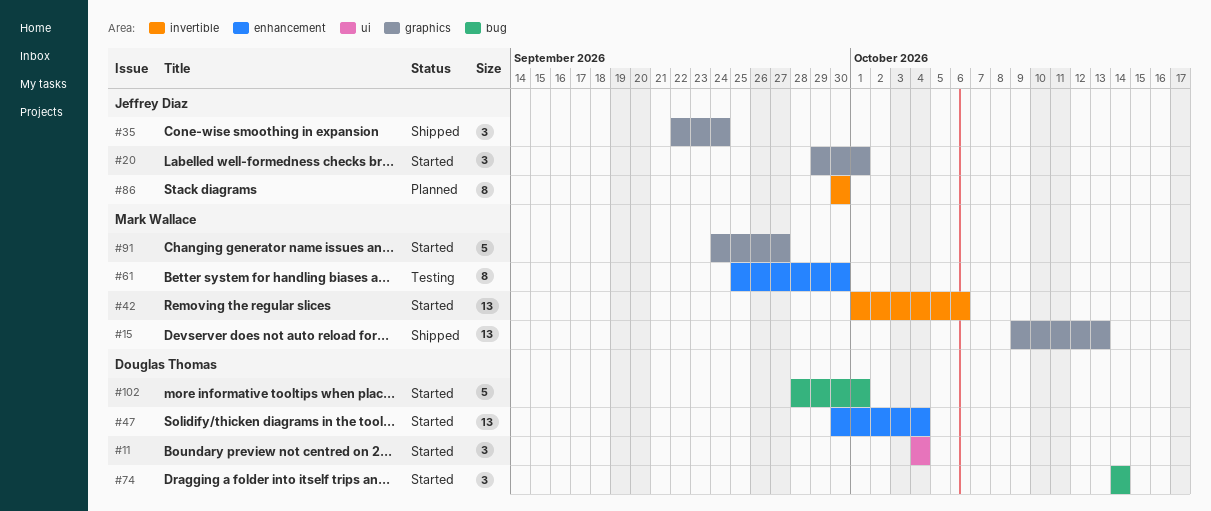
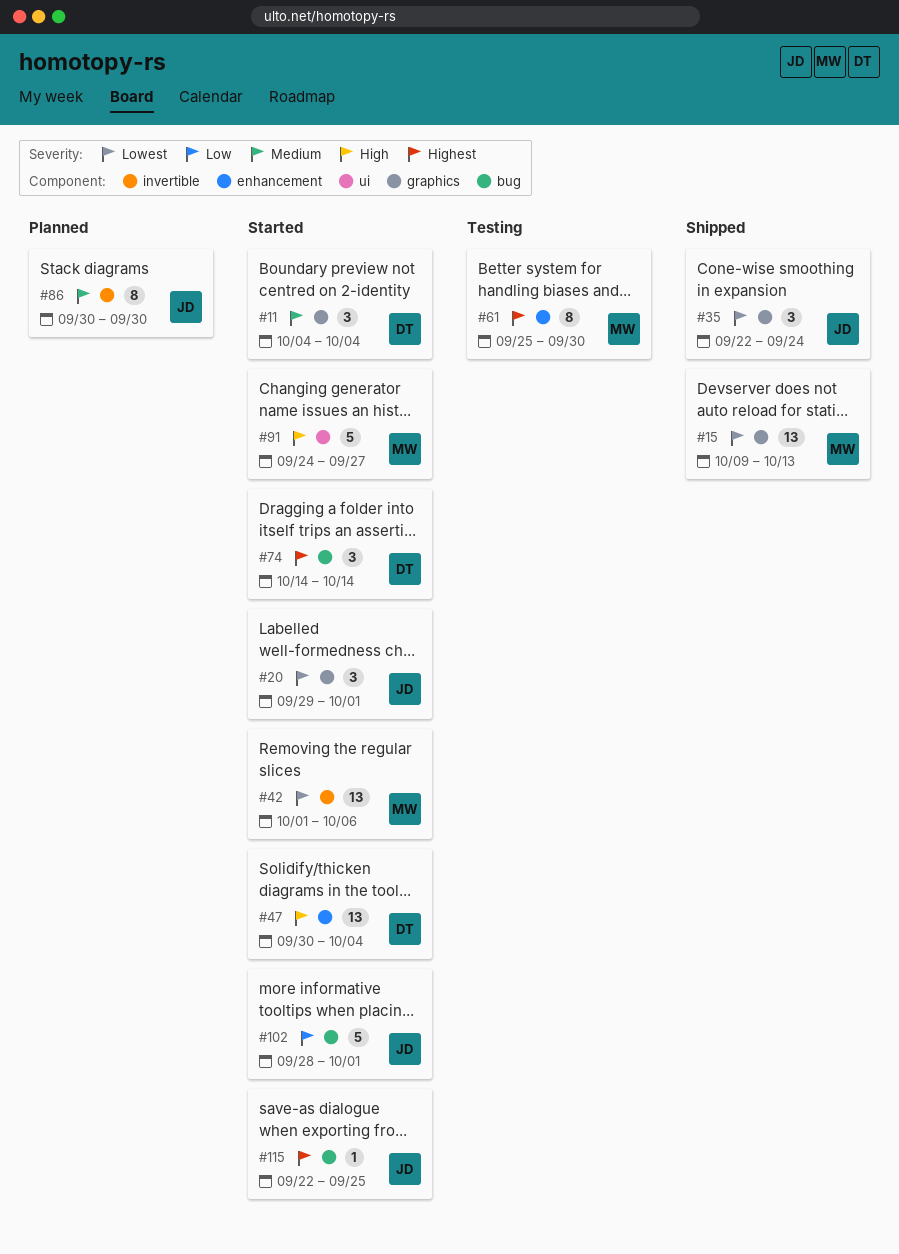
#11, label: ui -> graphics
#91, label: graphics -> ui
#102, owner: Douglas Thomas -> Jeffrey Diaz
#115: none -> present

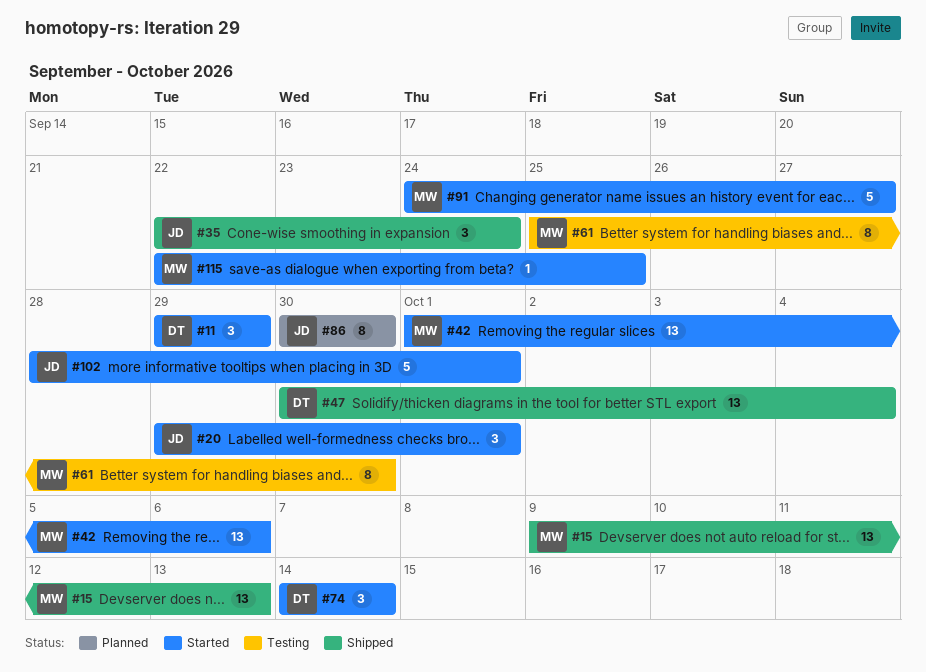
#11, start: Oct 4 -> Sep 29
#11, due: Oct 4 -> Sep 29
#47, status: Started -> Shipped
#115, owner: JD -> MW

